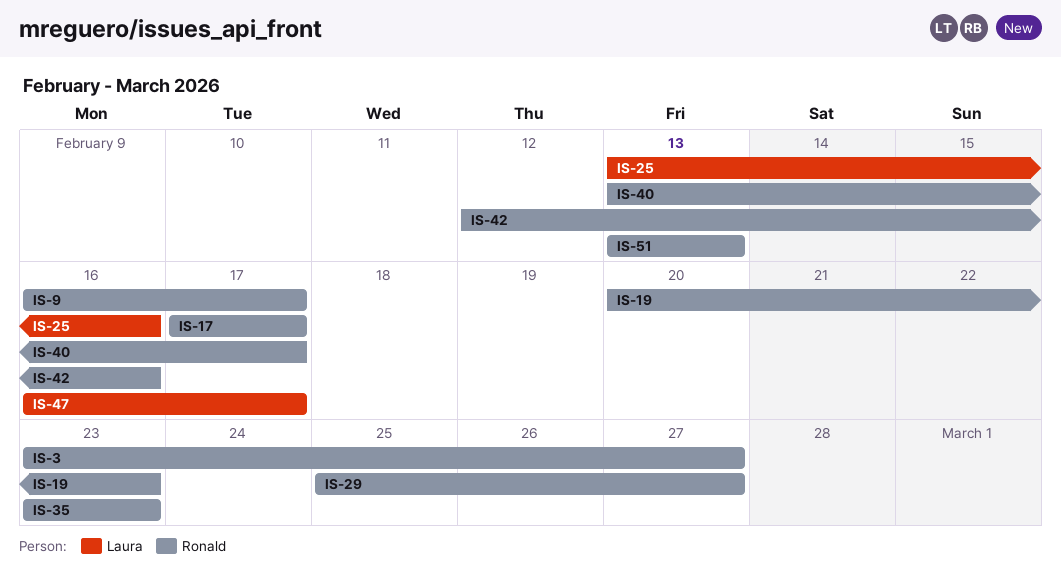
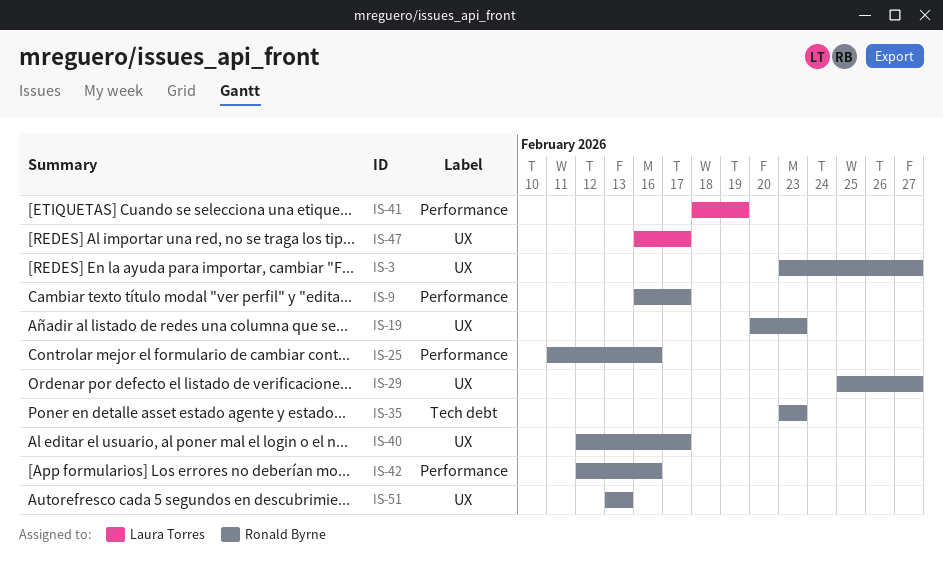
IS-17: present -> none
IS-25, owner: Laura Torres -> Ronald Byrne
IS-25, start: Feb 13 -> Feb 11
IS-40, start: Feb 13 -> Feb 12
IS-41: none -> present

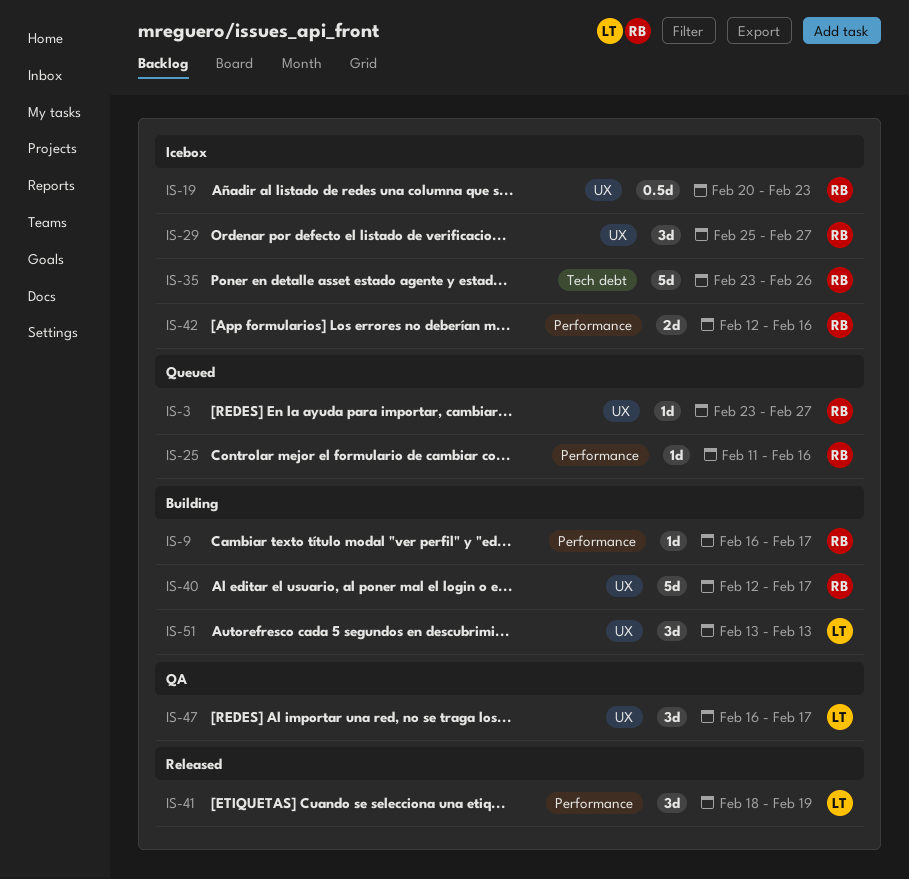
IS-35, due: Feb 23 -> Feb 26
IS-51, owner: Ronald Byrne -> Laura Torres

